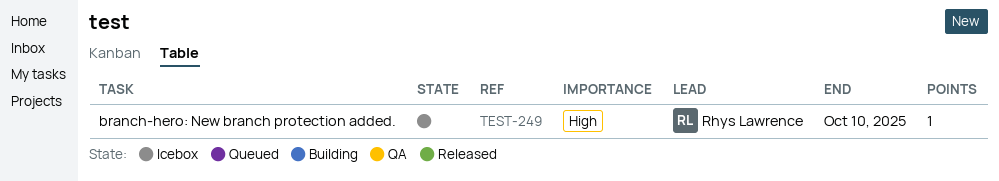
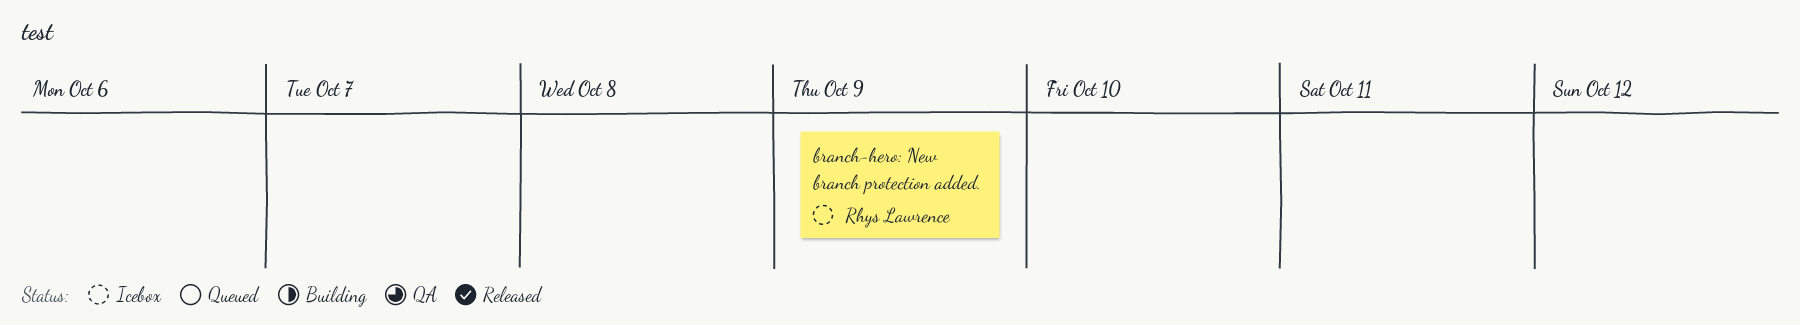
branch-hero: New branch protection added., due: Oct 10 -> Oct 9

